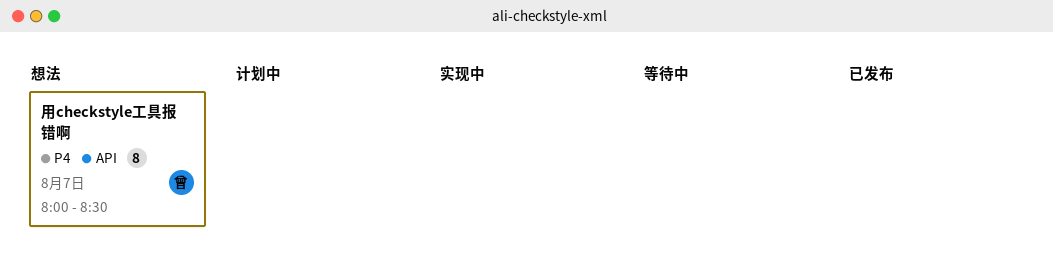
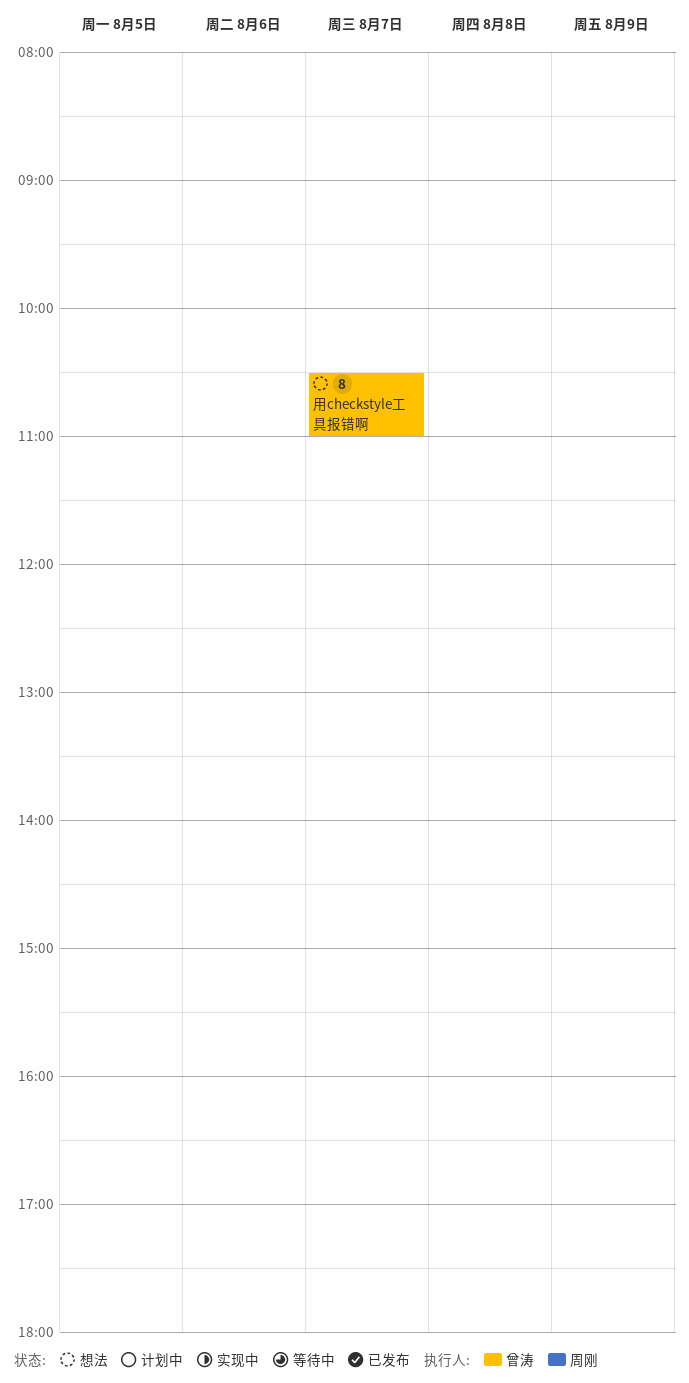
用checkstyle工具报错啊, begins: 08:00 -> 10:30
用checkstyle工具报错啊, ends: 08:30 -> 11:00

